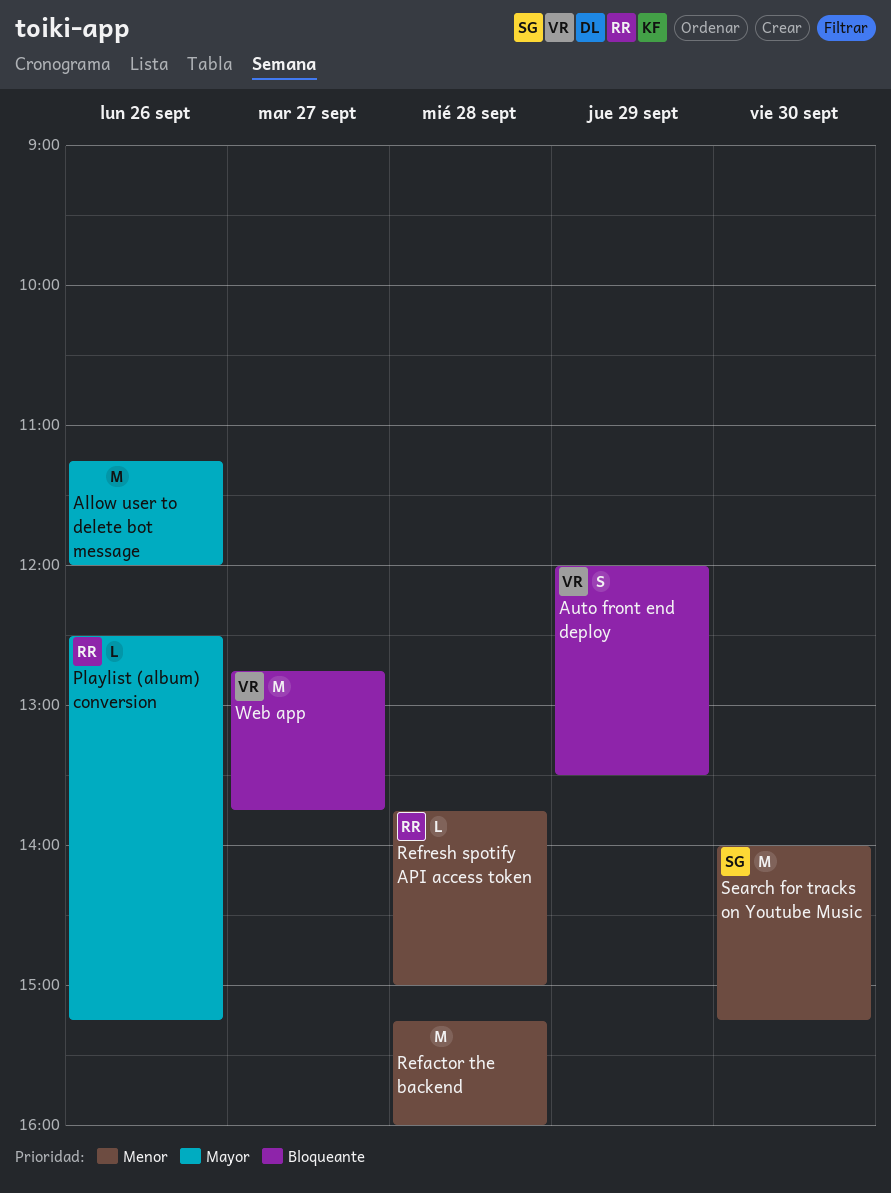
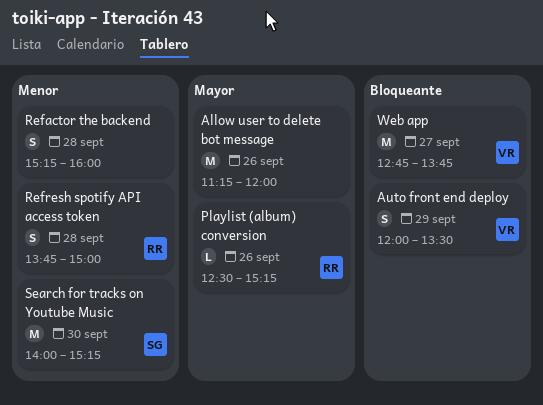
Refactor the backend, estimate: M -> S
Refresh spotify API access token, estimate: L -> S

